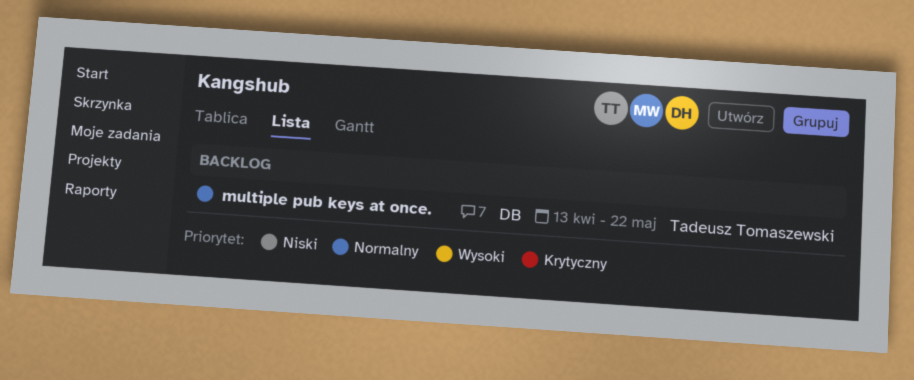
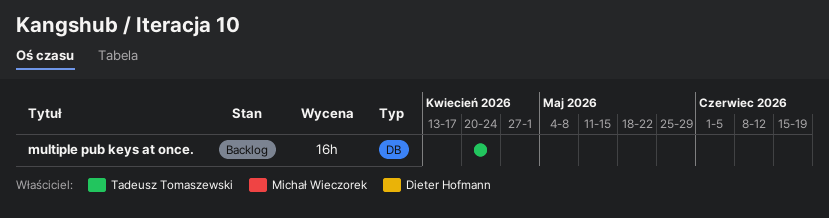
multiple pub keys at once., start: Apr 13 -> Apr 20
multiple pub keys at once., due: May 22 -> Apr 24

